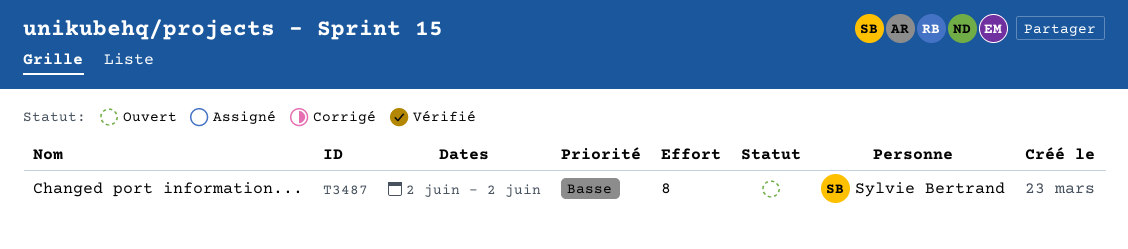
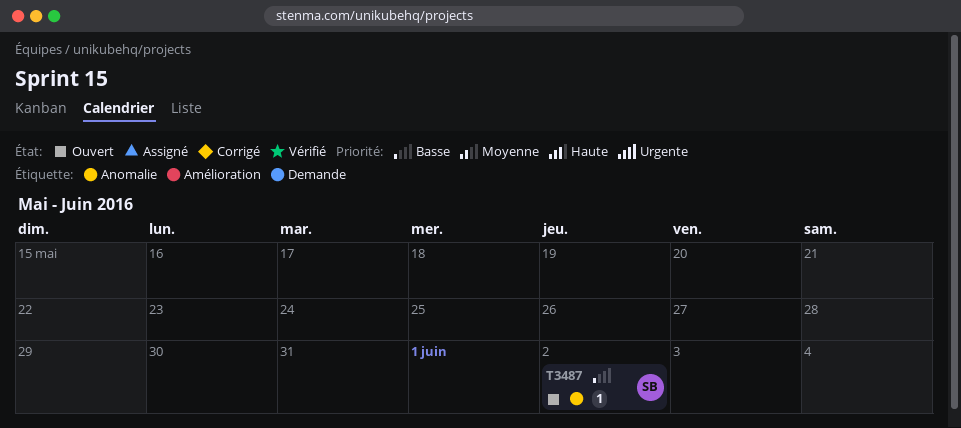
T3487, estimate: 8 -> 1

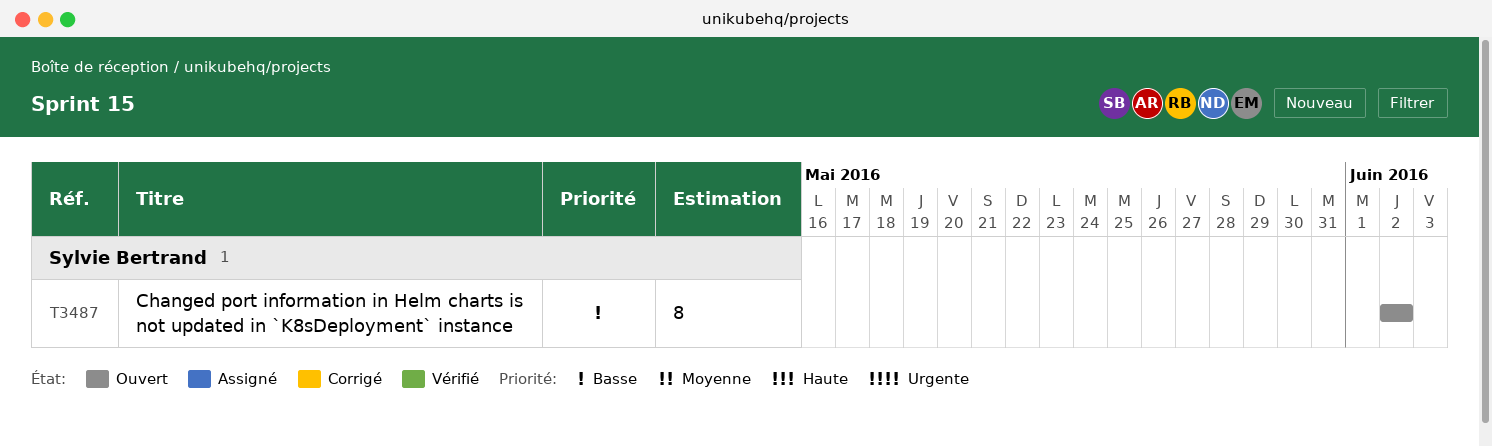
T3487, estimate: 1 -> 8

